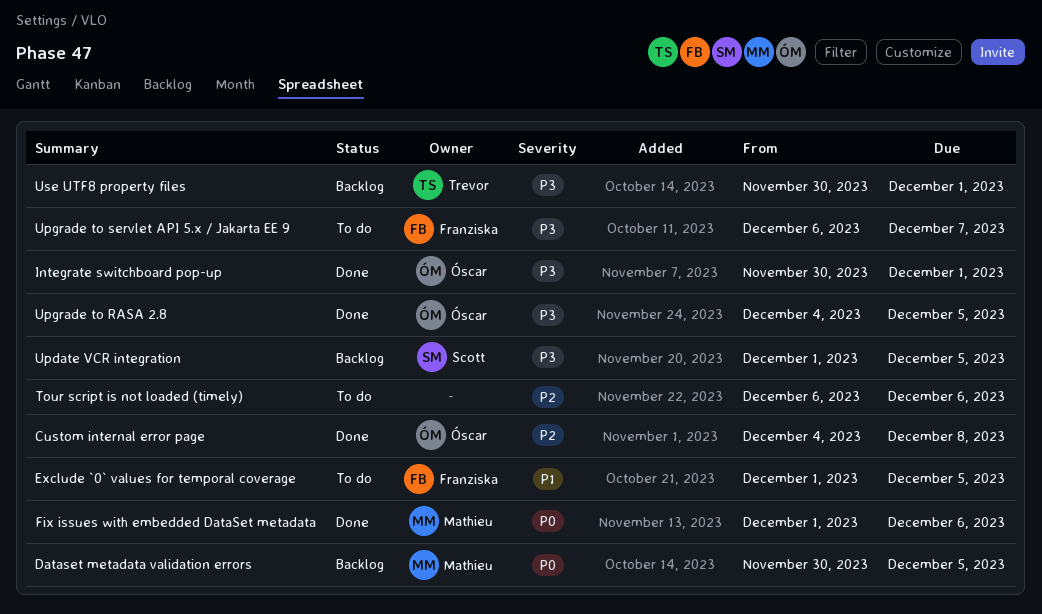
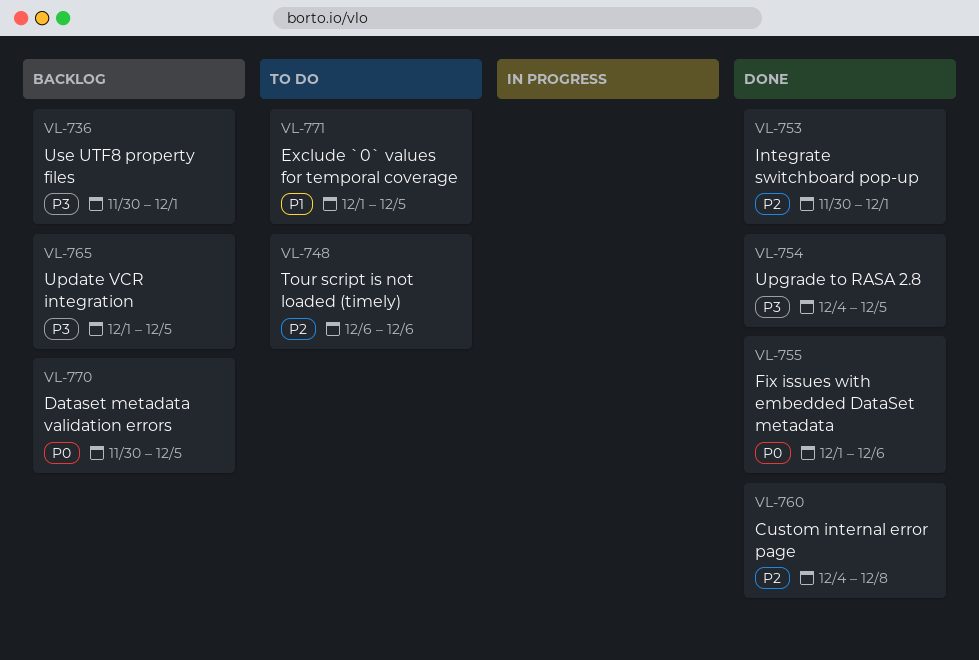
Integrate switchboard pop-up, priority: P3 -> P2
Upgrade to servlet API 5.x / Jakarta EE 9: present -> none

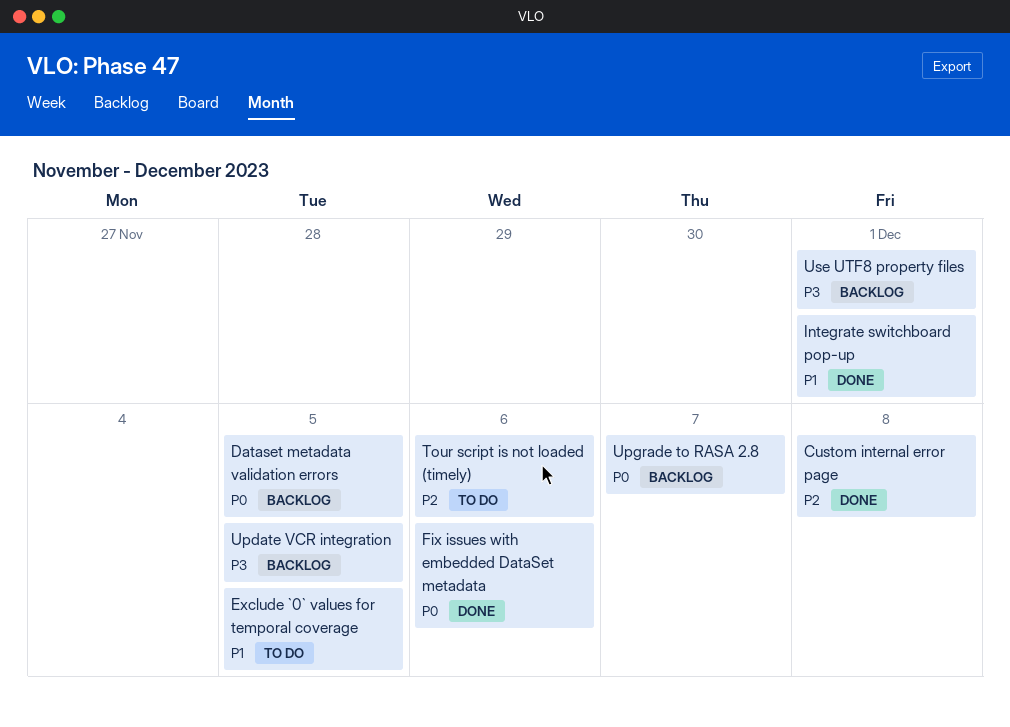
Integrate switchboard pop-up, priority: P2 -> P1
Upgrade to RASA 2.8, status: Done -> Backlog
Upgrade to RASA 2.8, priority: P3 -> P0
Upgrade to RASA 2.8, due: Dec 5 -> Dec 7

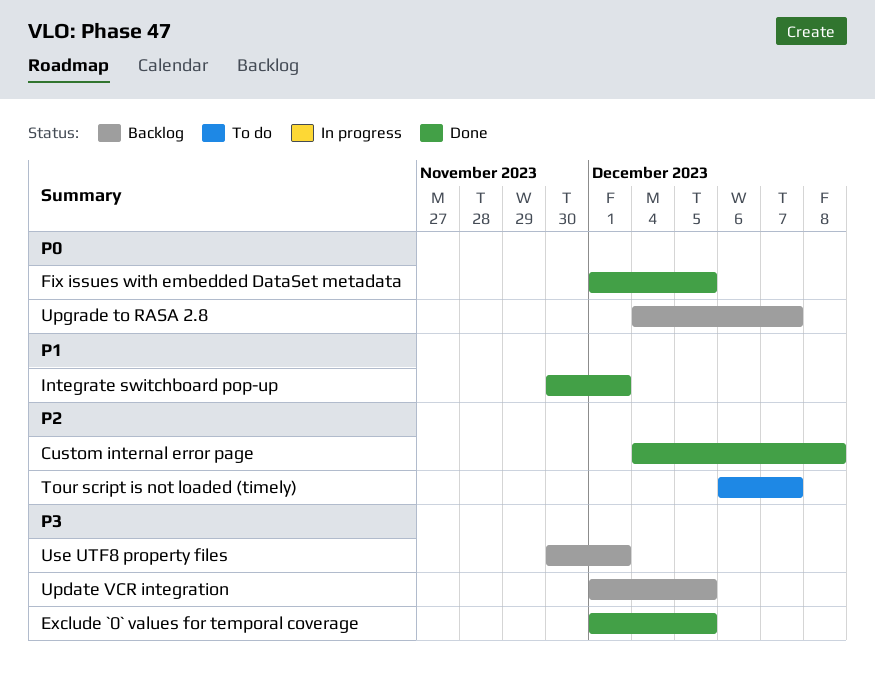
Dataset metadata validation errors: present -> none
Exclude `0` values for temporal coverage, status: To do -> Done
Exclude `0` values for temporal coverage, priority: P1 -> P3
Fix issues with embedded DataSet metadata, due: Dec 6 -> Dec 5
Tour script is not loaded (timely), due: Dec 6 -> Dec 7

